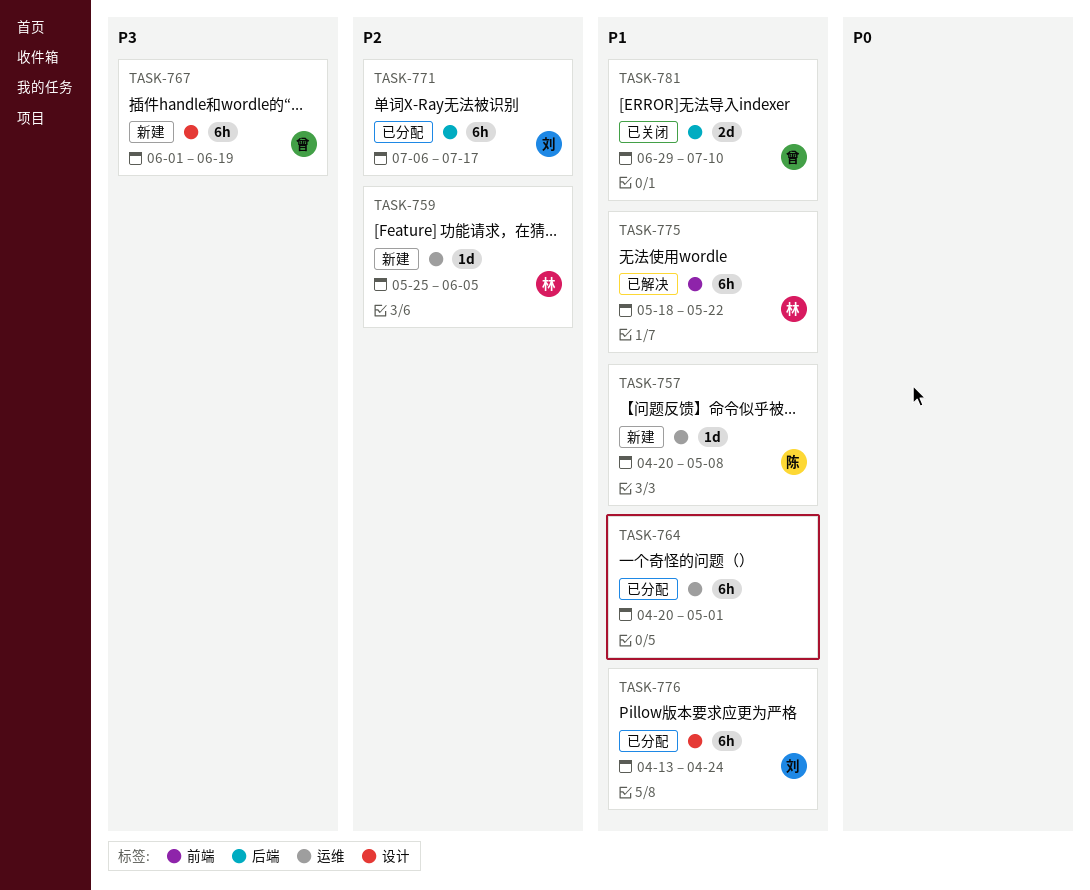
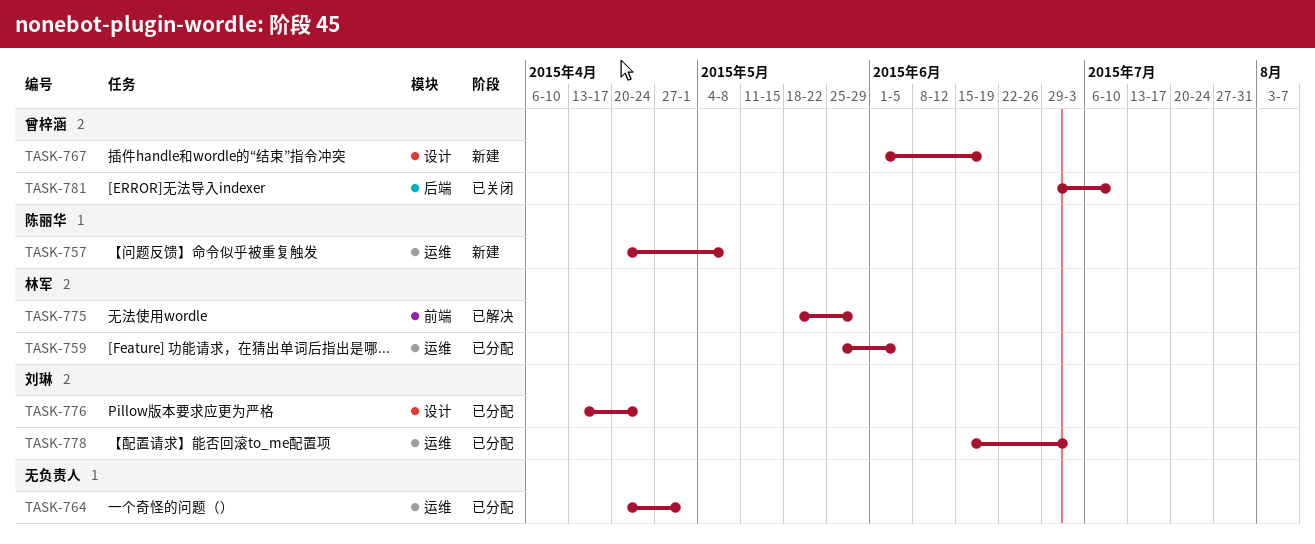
TASK-759, status: 新建 -> 已分配
TASK-771: present -> none
TASK-775, due: May 22 -> May 29
TASK-778: none -> present

